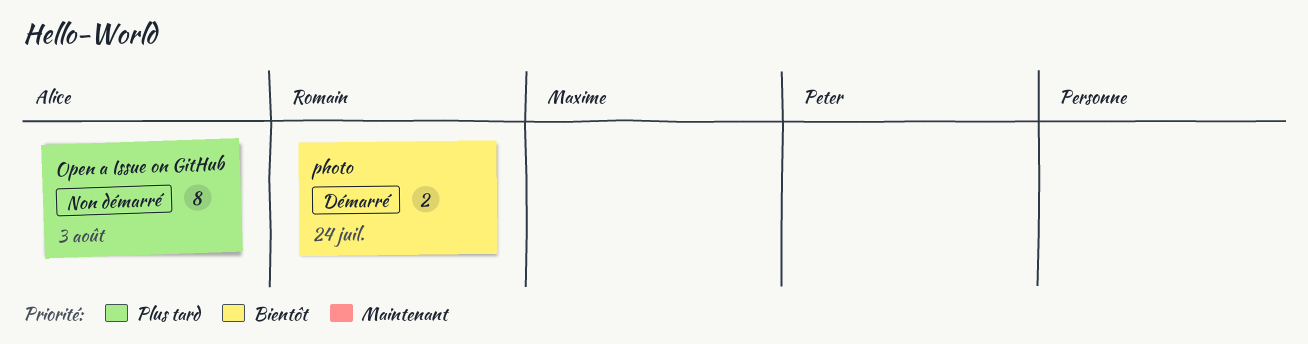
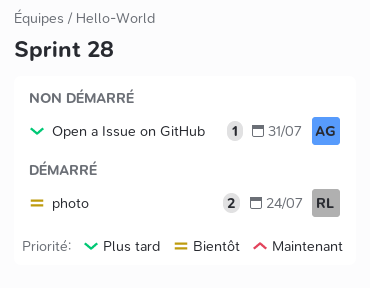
Open a Issue on GitHub, estimate: 8 -> 1
Open a Issue on GitHub, due: Aug 3 -> Jul 31

